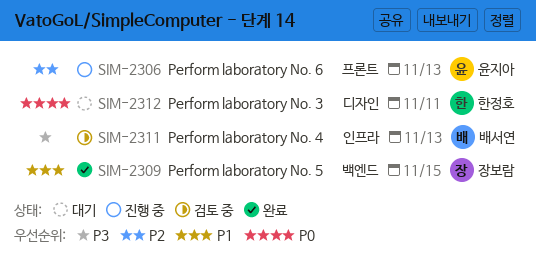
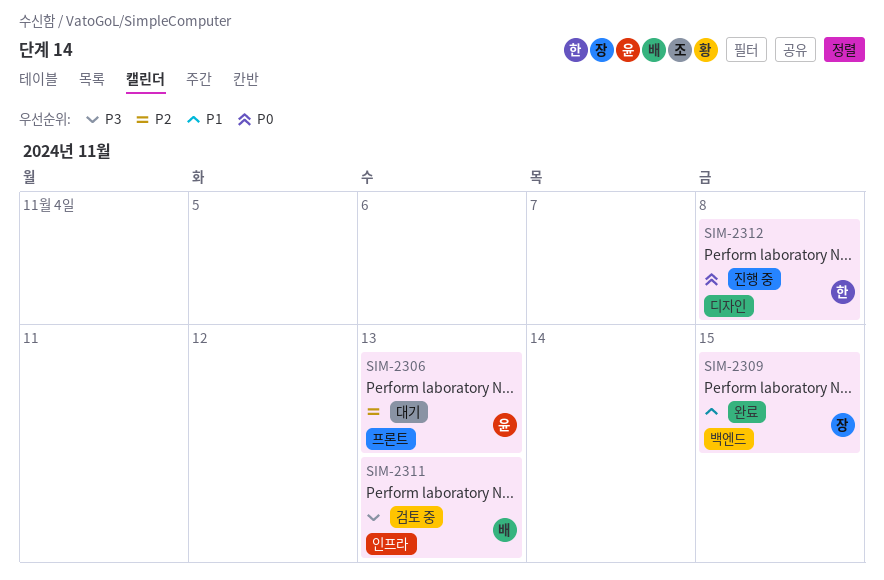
SIM-2306, status: 진행 중 -> 대기
SIM-2312, status: 대기 -> 진행 중
SIM-2312, due: Nov 11 -> Nov 8

